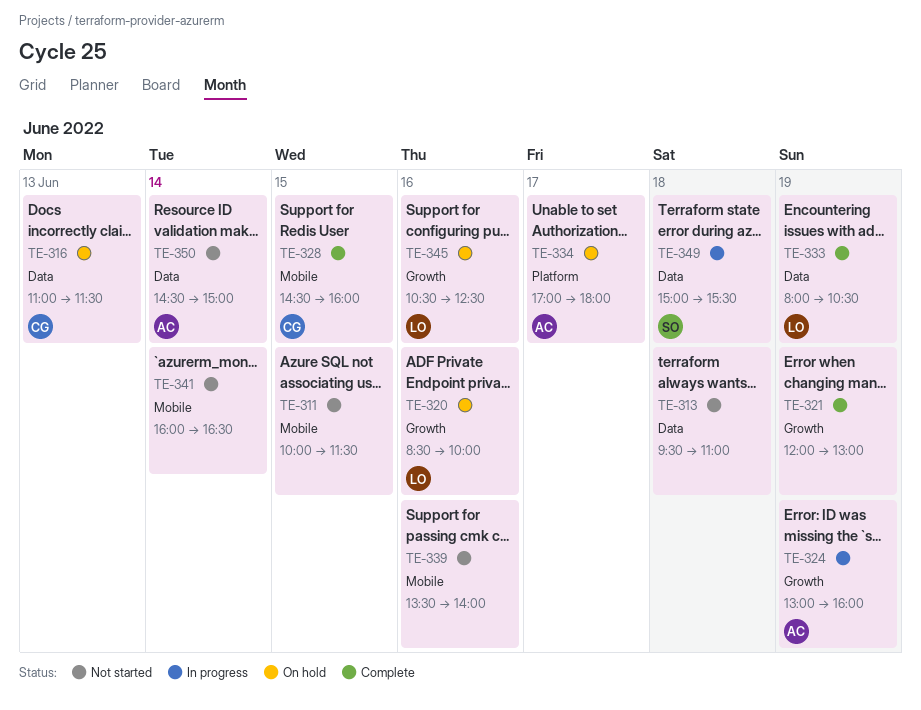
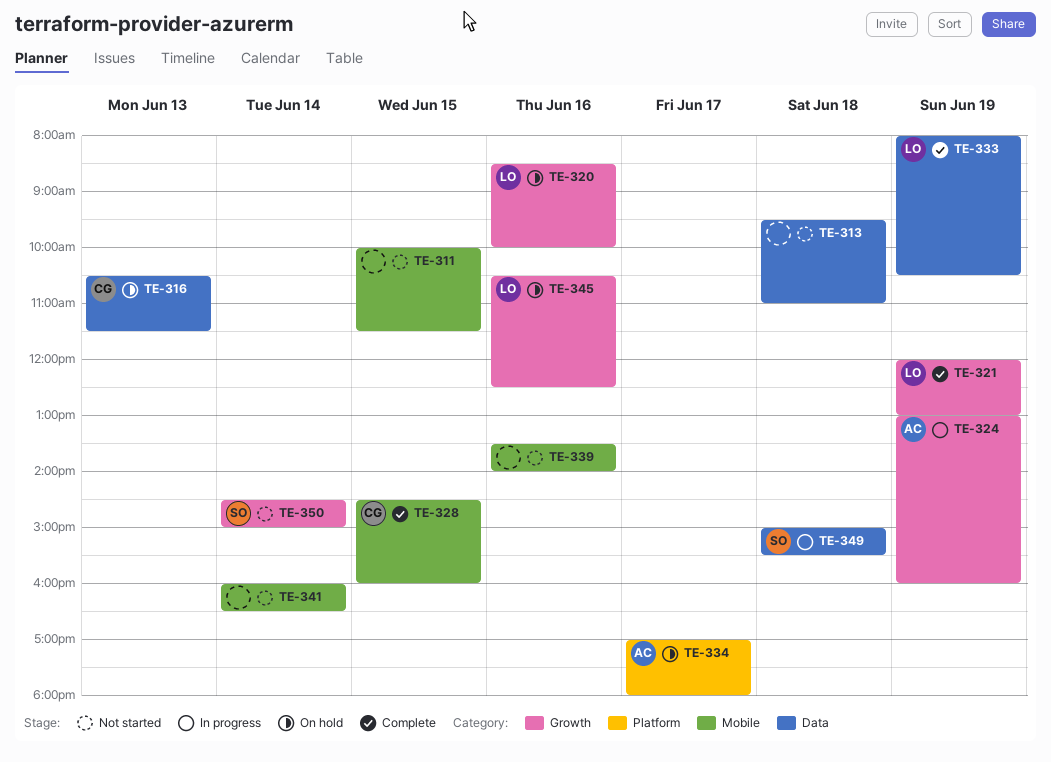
TE-316, begins: 11:00 -> 10:30
TE-321, owner: none -> LO
TE-350, owner: AC -> SO
TE-350, label: Data -> Growth

